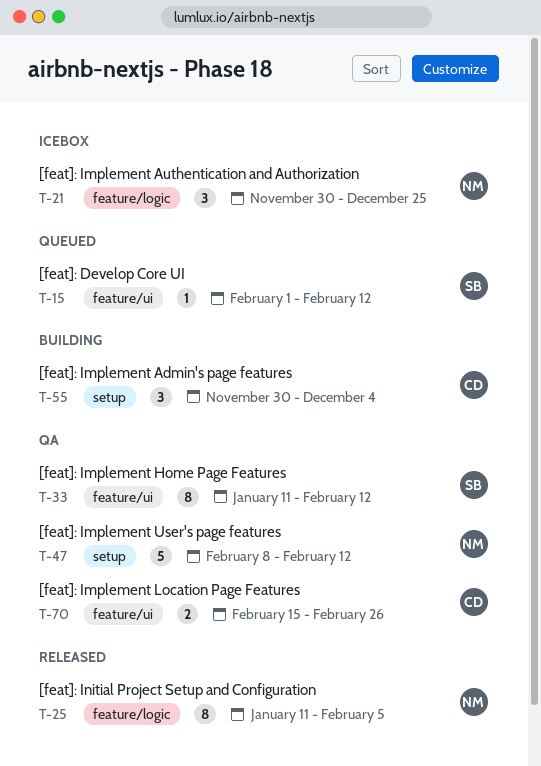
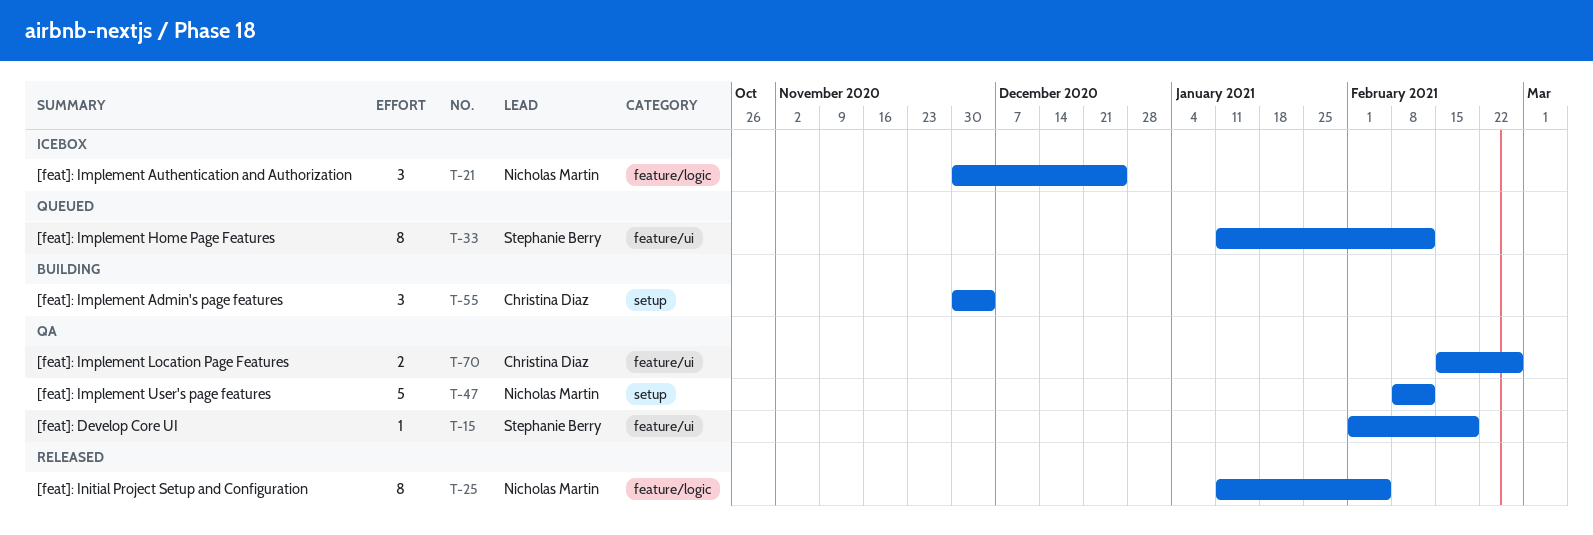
T-15, status: Queued -> QA
T-15, due: Feb 12 -> Feb 19
T-33, status: QA -> Queued

